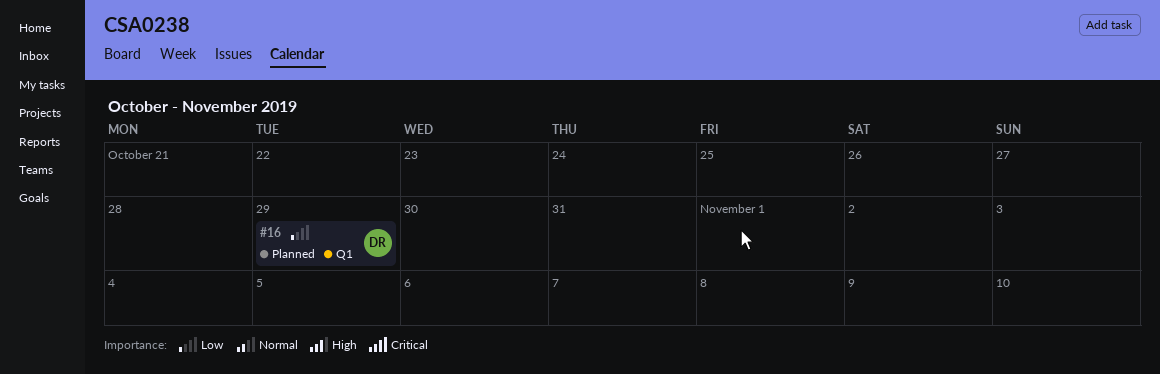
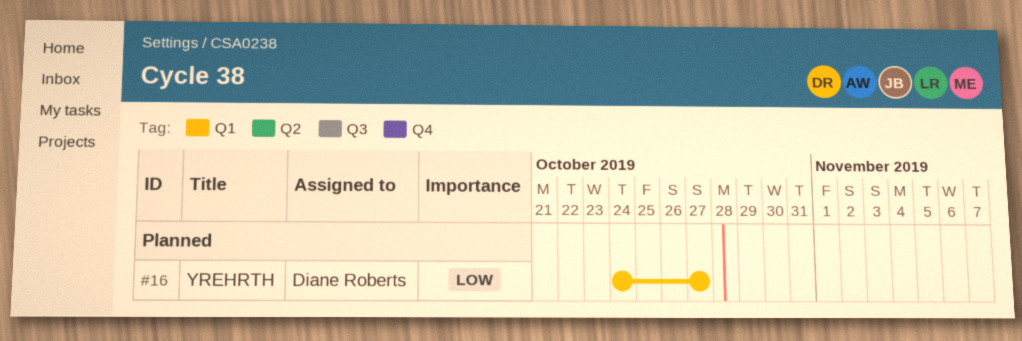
#16, due: Oct 29 -> Oct 27

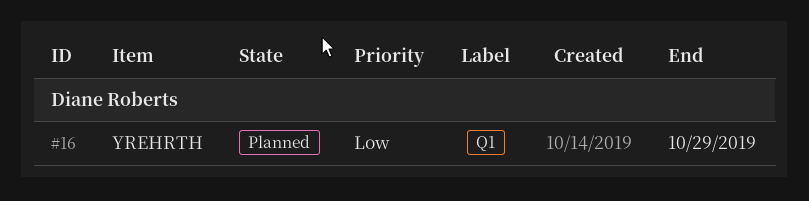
#16, due: Oct 27 -> Oct 29

